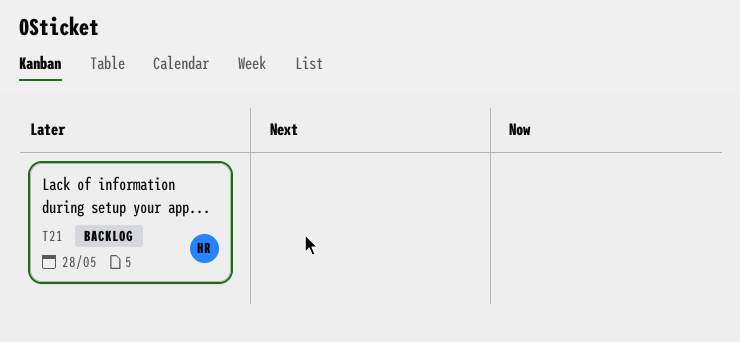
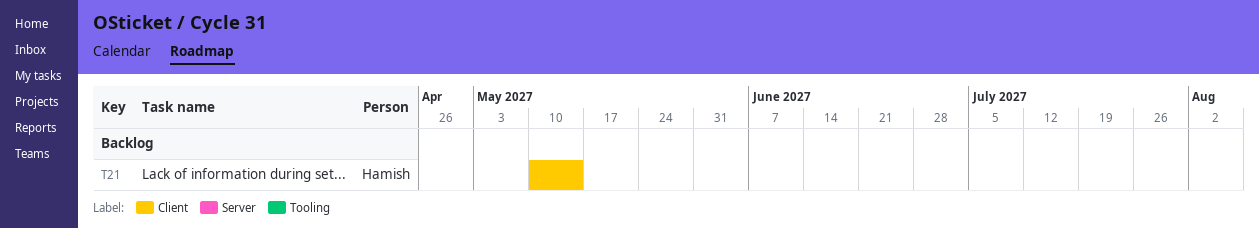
T21, due: May 28 -> May 14

